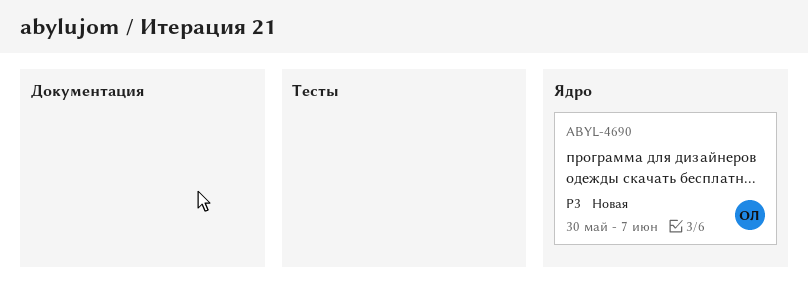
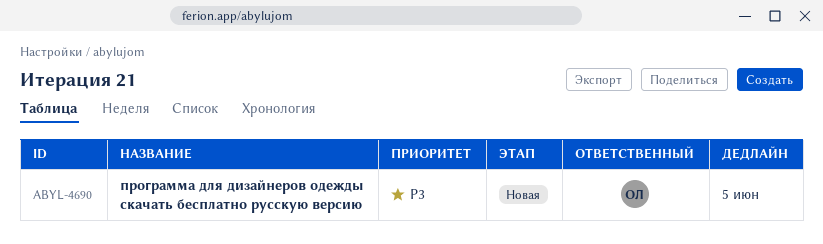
ABYL-4690, due: Jun 7 -> Jun 5

